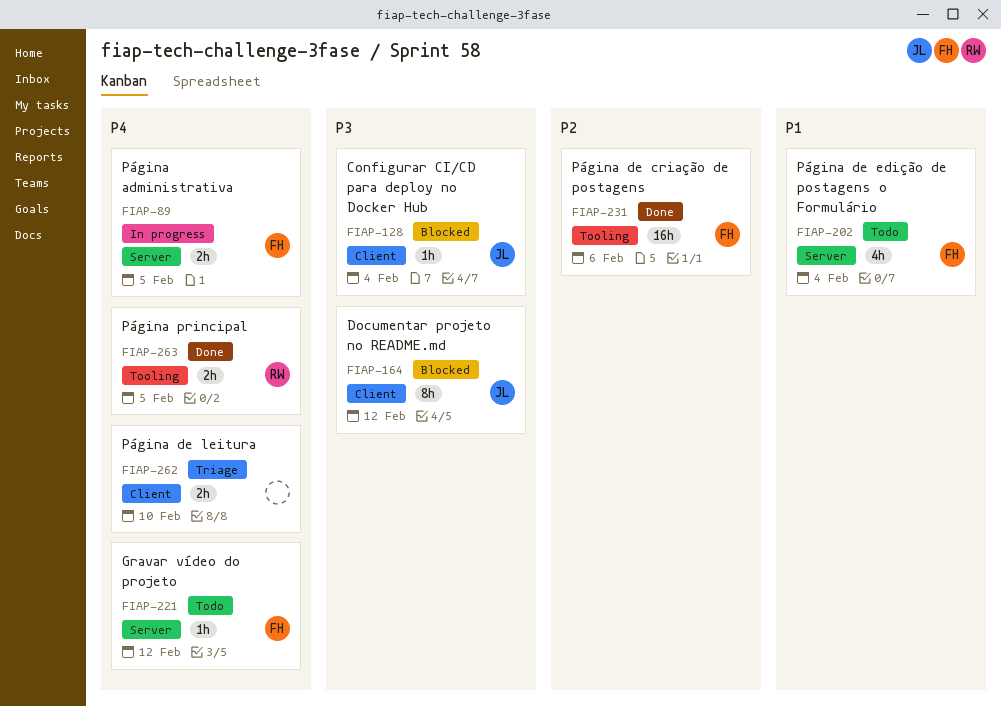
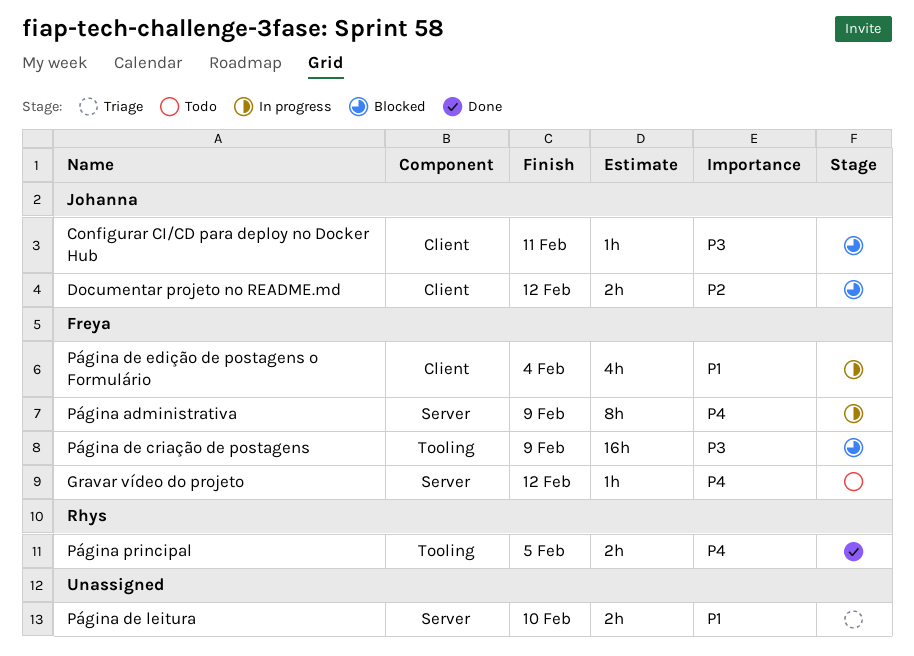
Configurar CI/CD para deploy no Docker Hub, due: Feb 4 -> Feb 11
Documentar projeto no README.md, priority: P3 -> P2
Documentar projeto no README.md, estimate: 8h -> 2h
Página administrativa, estimate: 2h -> 8h
Página administrativa, due: Feb 5 -> Feb 9
Página de criação de postagens, status: Done -> Blocked
Página de criação de postagens, priority: P2 -> P3
Página de criação de postagens, due: Feb 6 -> Feb 9
Página de edição de postagens o Formulário, status: Todo -> In progress
Página de edição de postagens o Formulário, label: Server -> Client
Página de leitura, priority: P4 -> P1
Página de leitura, label: Client -> Server

